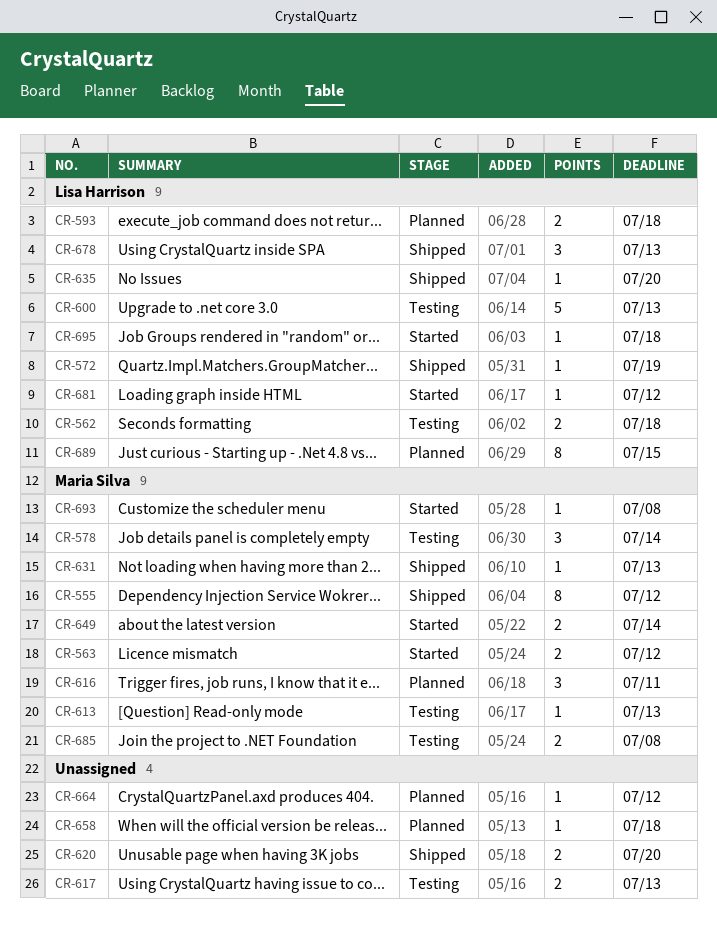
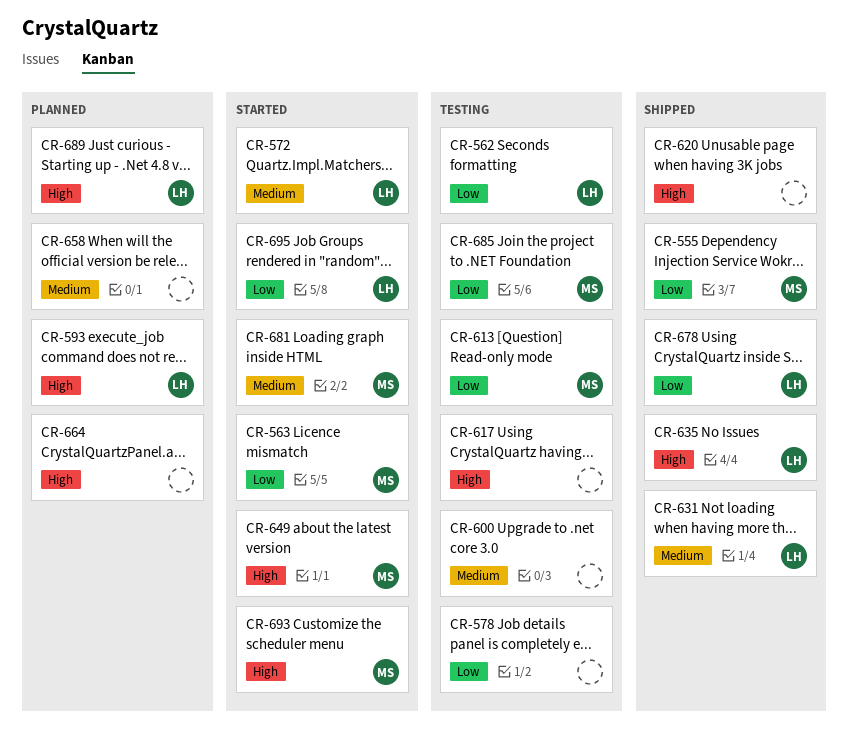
CR-572, status: Shipped -> Started
CR-578, owner: Maria Silva -> none
CR-600, owner: Lisa Harrison -> none
CR-616: present -> none
CR-631, owner: Maria Silva -> Lisa Harrison
CR-681, owner: Lisa Harrison -> Maria Silva

